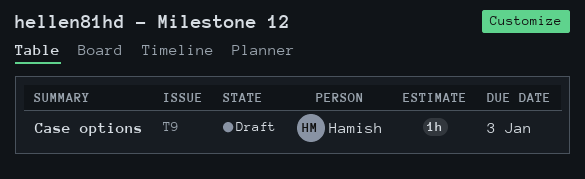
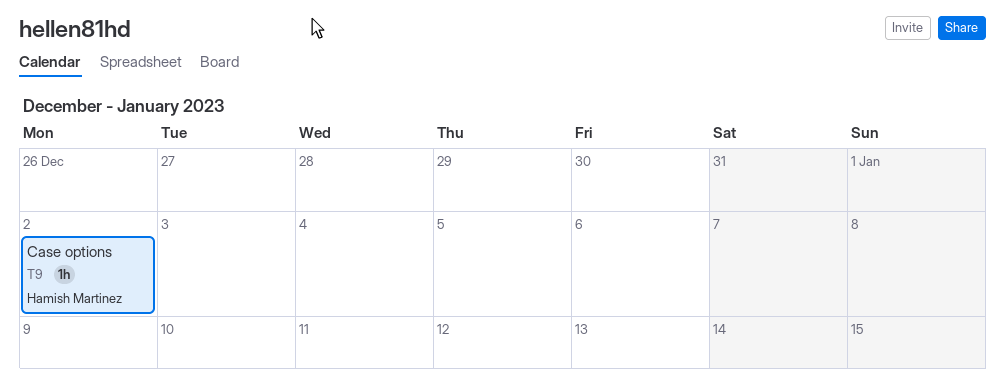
T9, due: Jan 3 -> Jan 2

